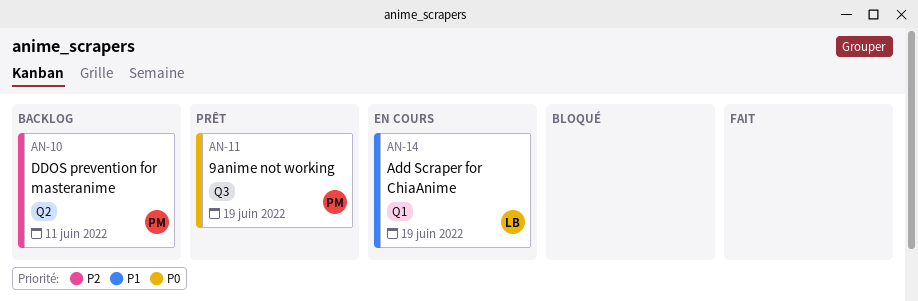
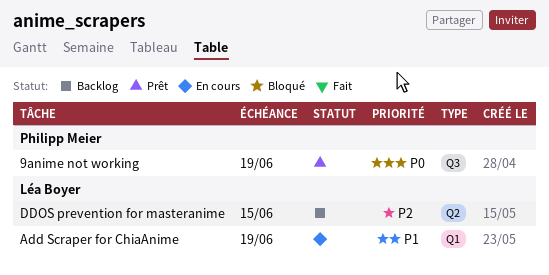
DDOS prevention for masteranime, owner: Philipp Meier -> Léa Boyer
DDOS prevention for masteranime, due: Jun 11 -> Jun 15

